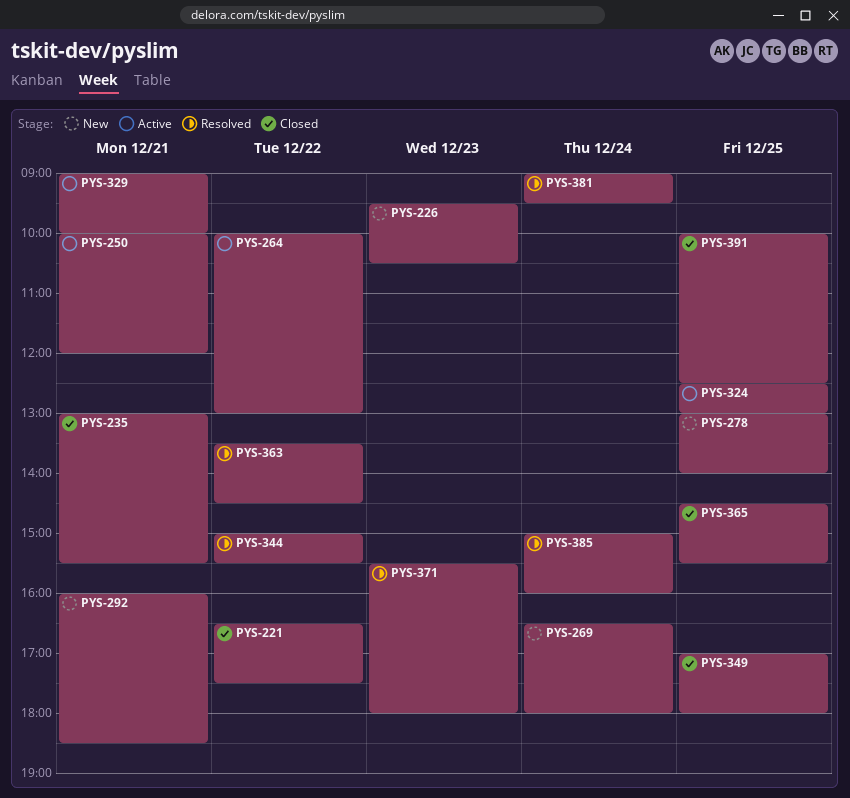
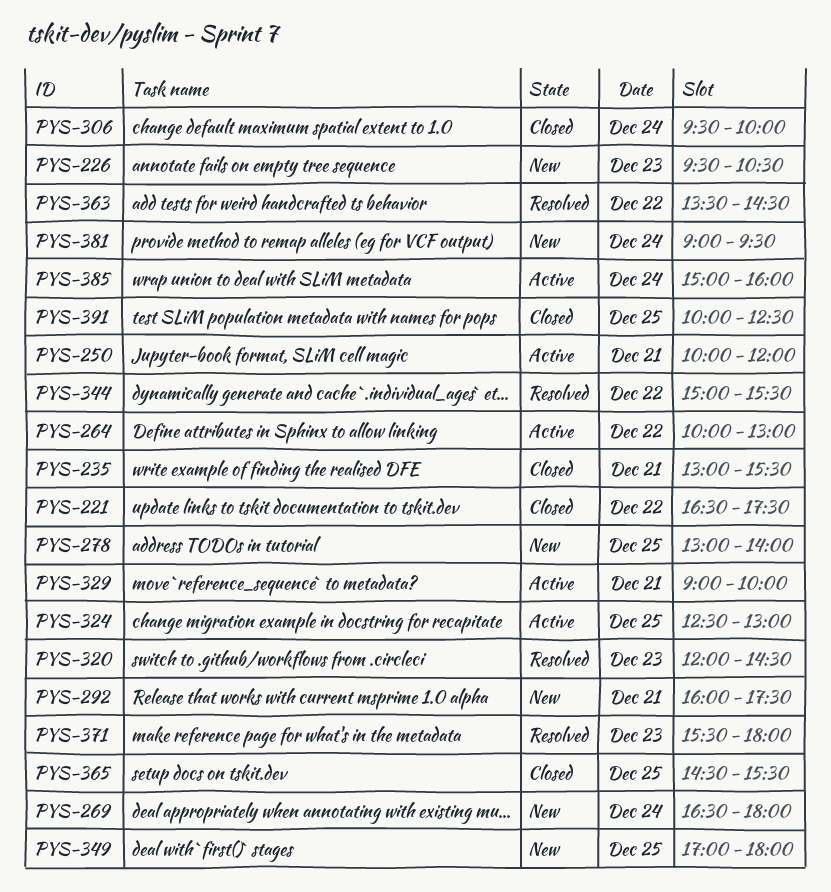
PYS-292, ends: 18:30 -> 17:30
PYS-306: none -> present
PYS-320: none -> present
PYS-349, status: Closed -> New
PYS-381, status: Resolved -> New
PYS-385, status: Resolved -> Active

